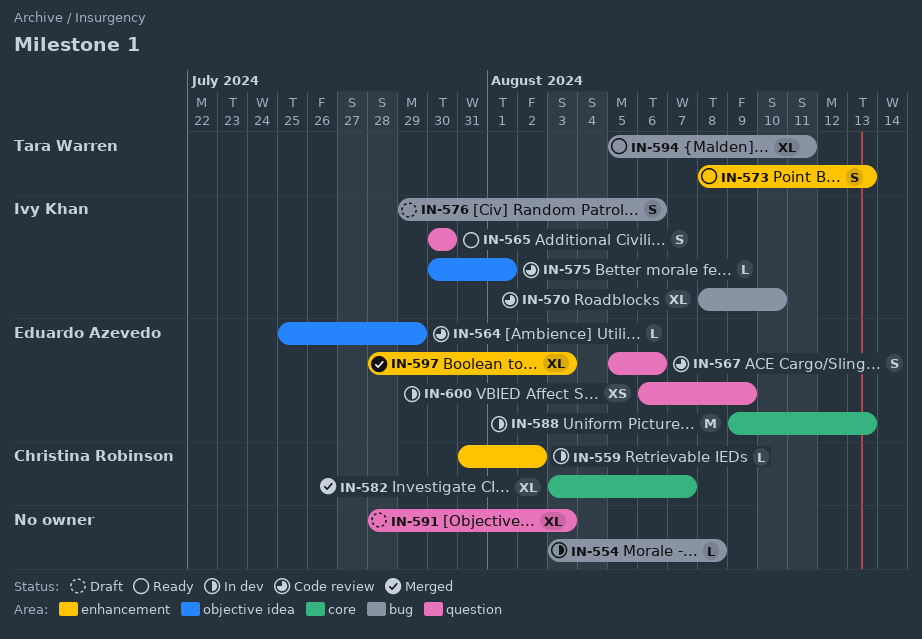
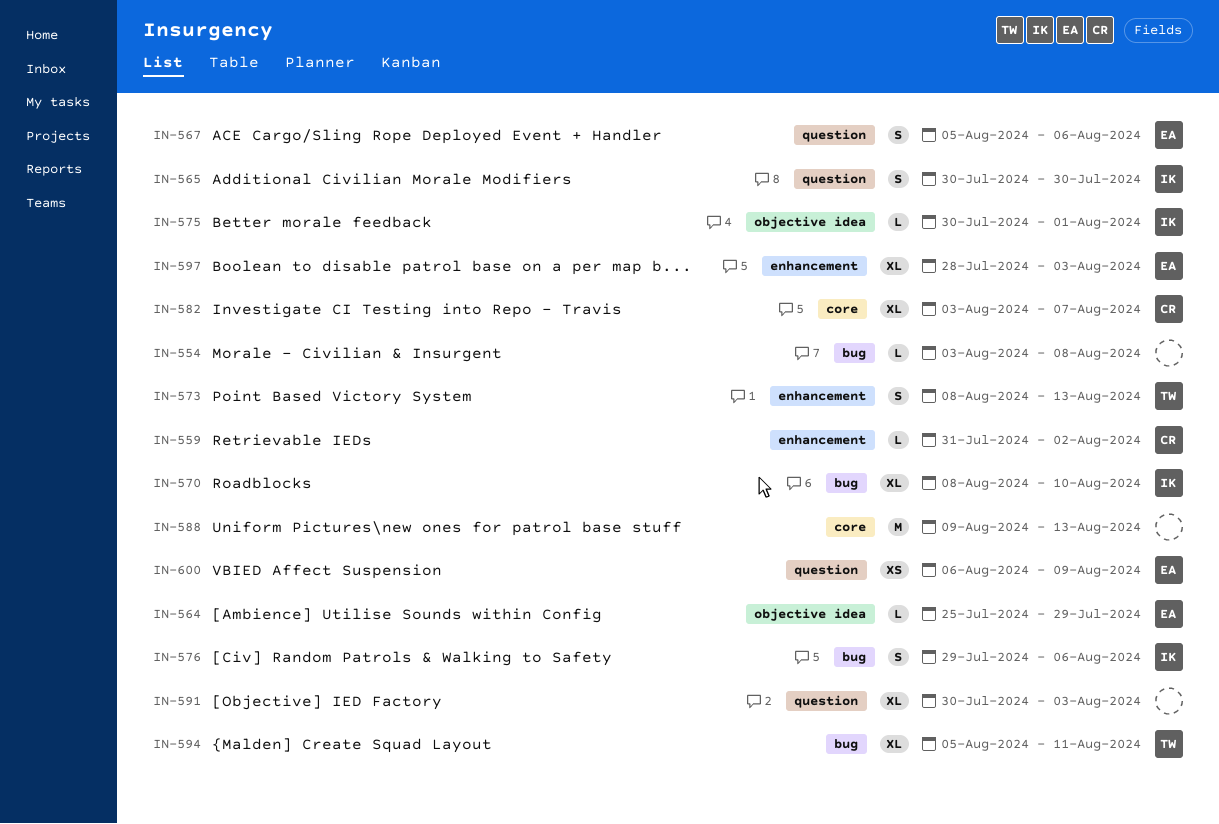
IN-588, owner: Eduardo Azevedo -> none
IN-591, start: Jul 28 -> Jul 30

